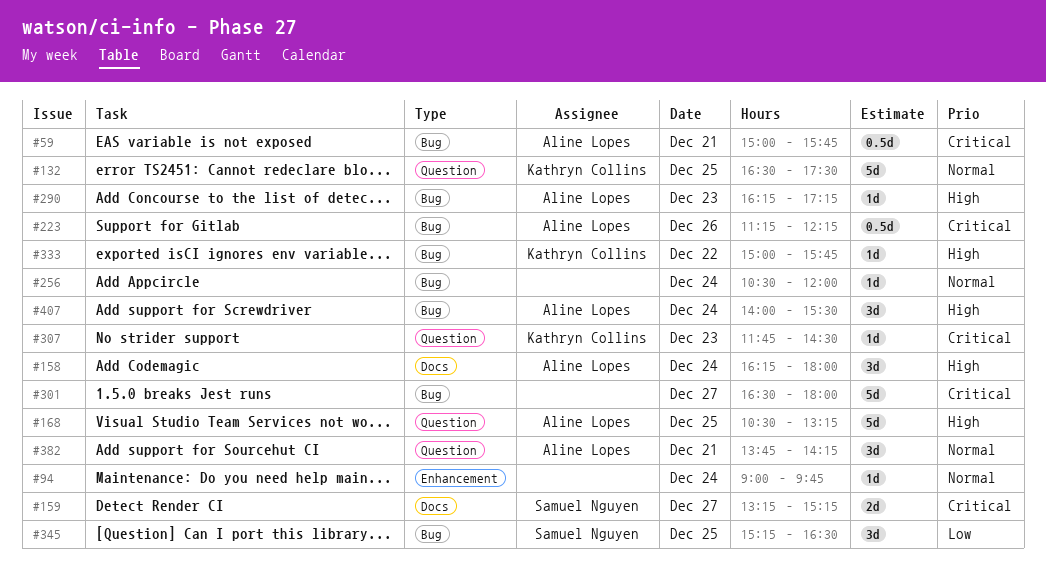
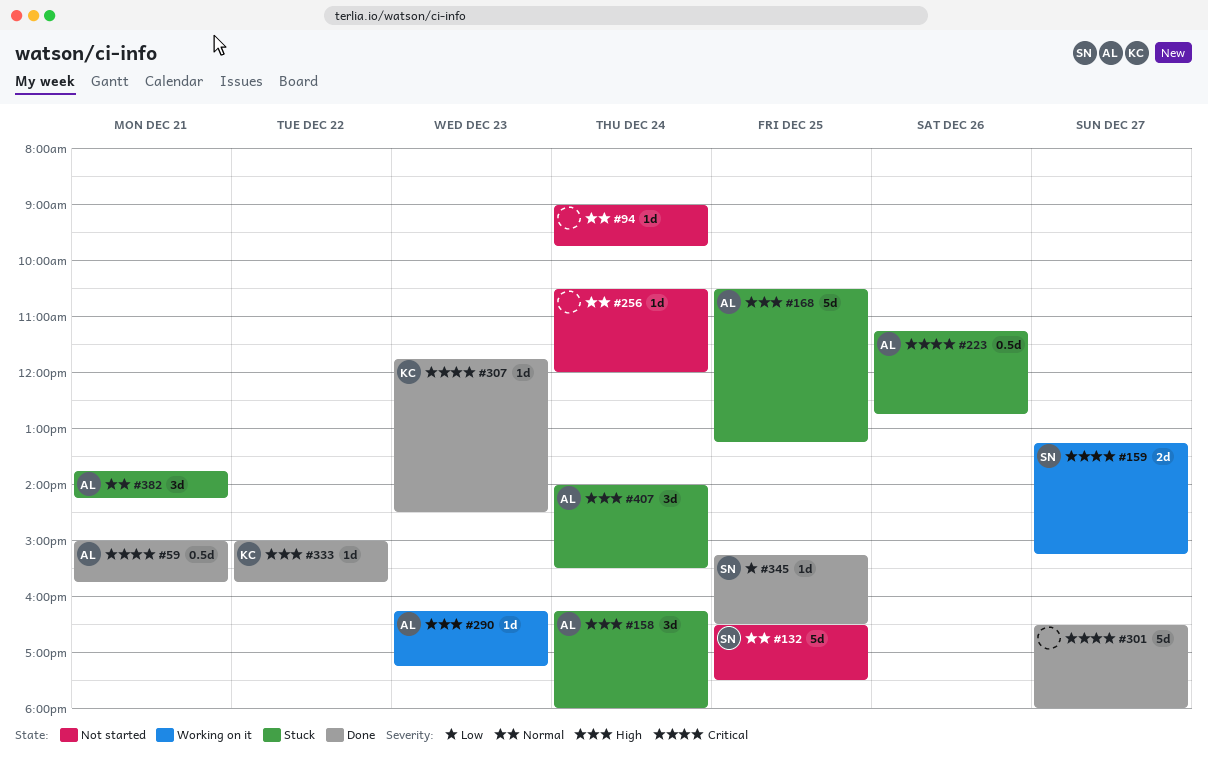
#132, owner: Kathryn Collins -> Samuel Nguyen
#223, ends: 12:15 -> 12:45
#345, estimate: 3d -> 1d

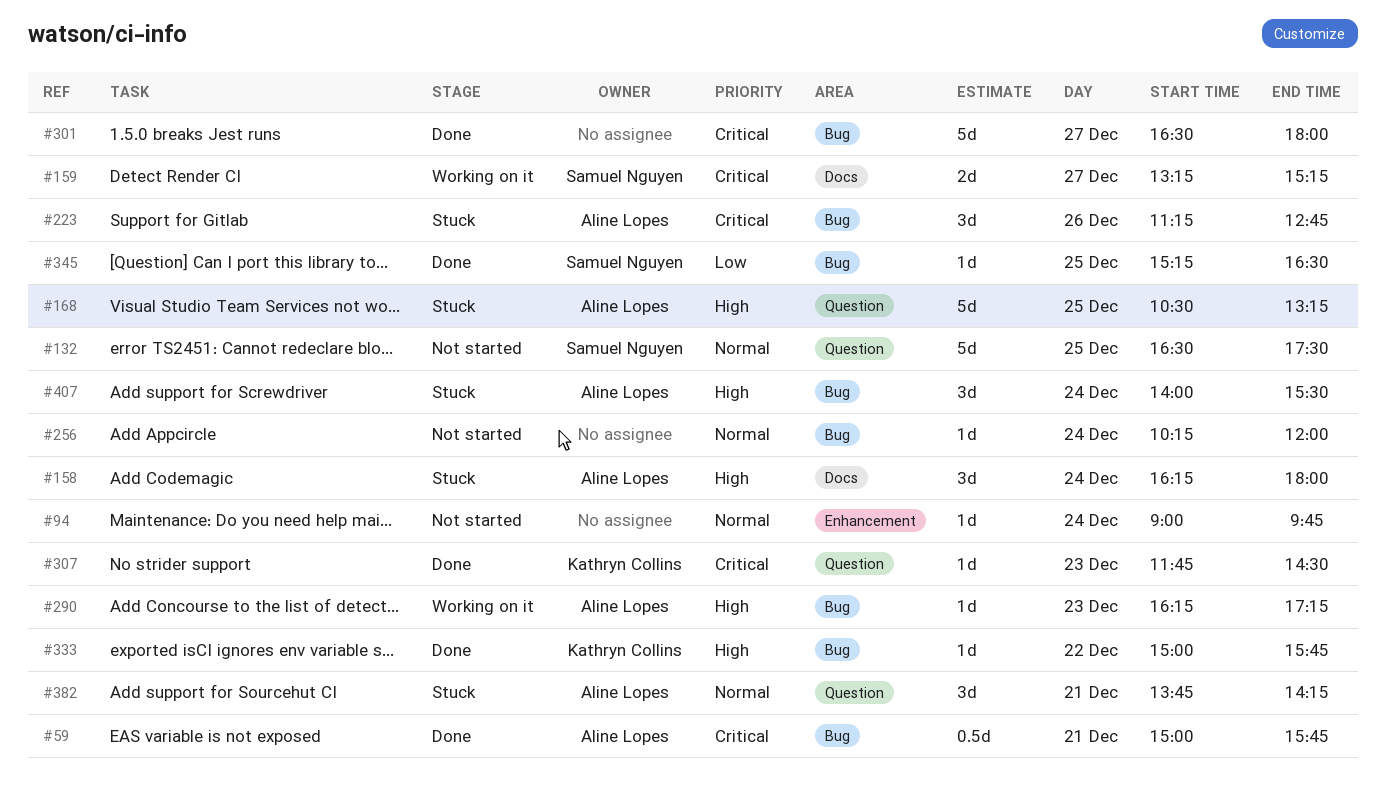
#223, estimate: 0.5d -> 3d
#256, begins: 10:30 -> 10:15

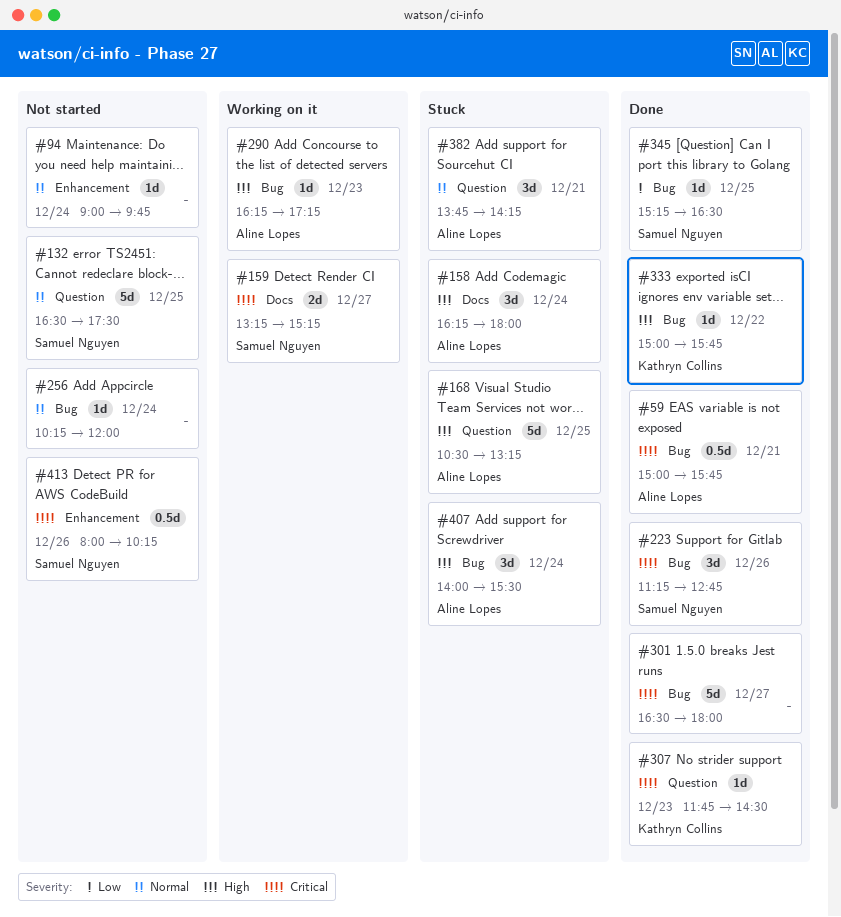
#223, status: Stuck -> Done
#223, owner: Aline Lopes -> Samuel Nguyen
#413: none -> present

